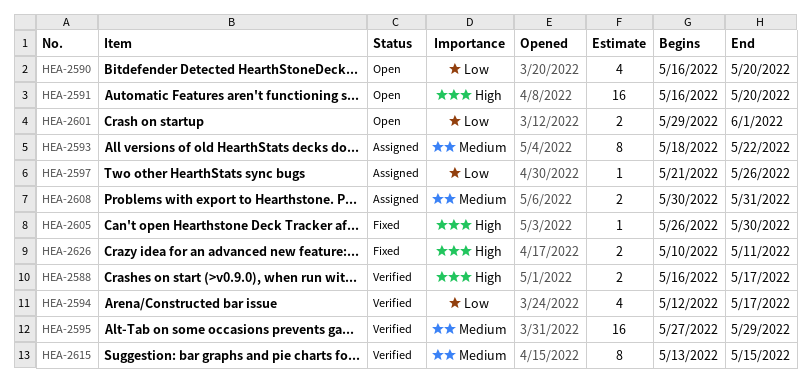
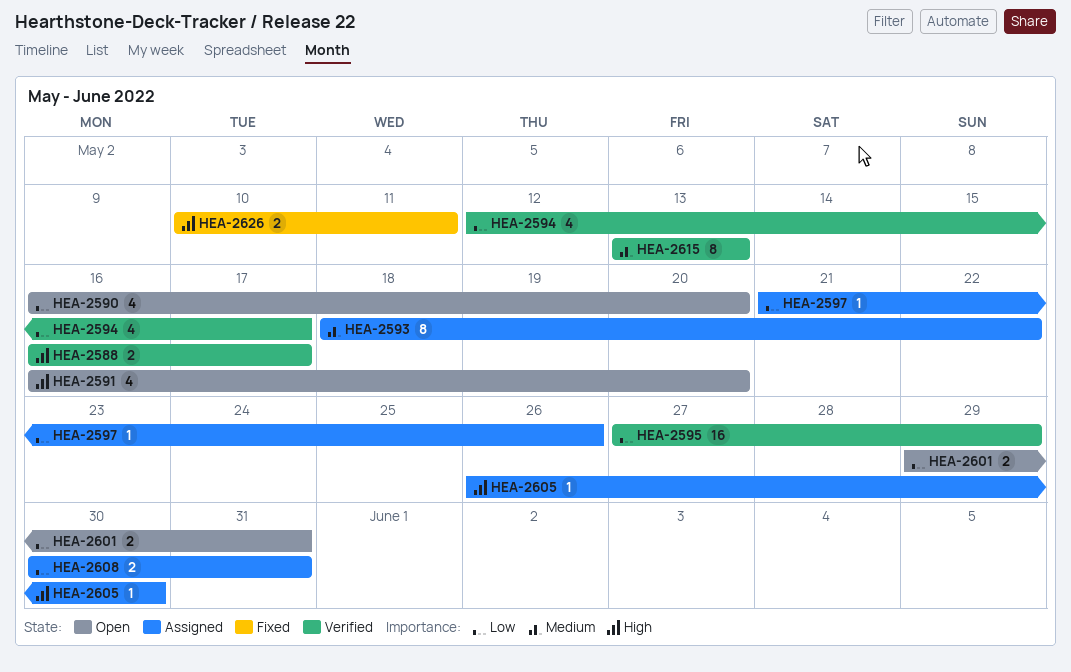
HEA-2591, estimate: 16 -> 4
HEA-2595, priority: Medium -> Low
HEA-2601, due: Jun 1 -> May 31
HEA-2605, status: Fixed -> Assigned
HEA-2608, priority: Medium -> Low
HEA-2615, due: May 15 -> May 13

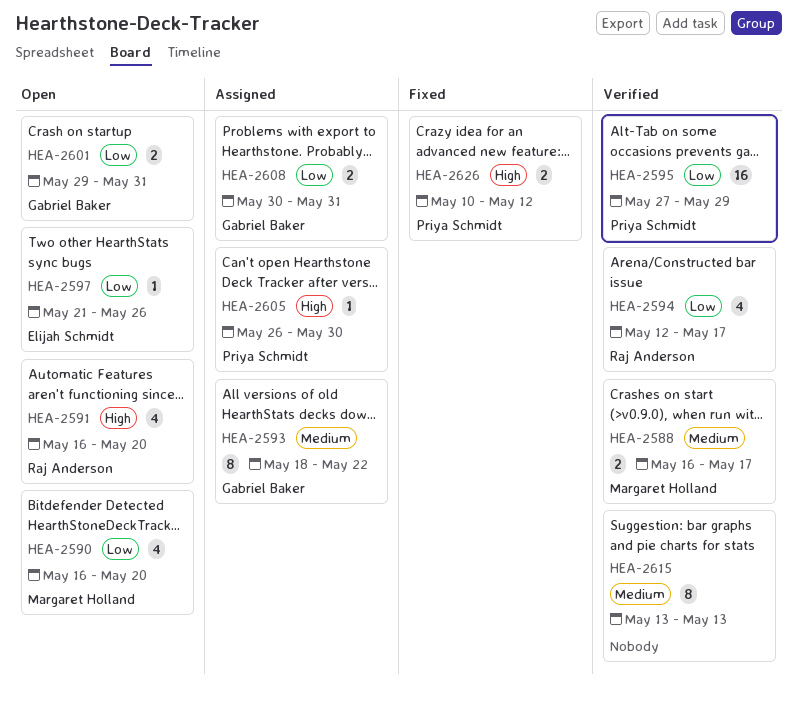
HEA-2588, priority: High -> Medium
HEA-2597, status: Assigned -> Open
HEA-2626, due: May 11 -> May 12

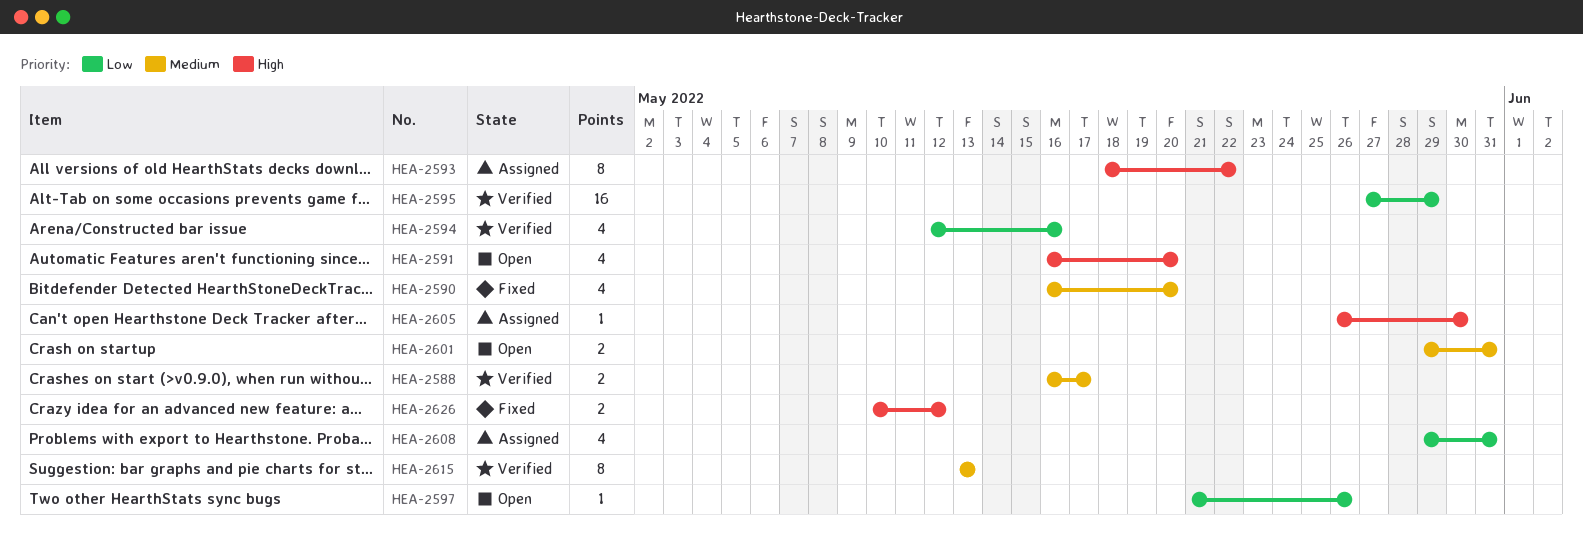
HEA-2590, status: Open -> Fixed
HEA-2590, priority: Low -> Medium
HEA-2593, priority: Medium -> High
HEA-2594, due: May 17 -> May 16
HEA-2601, priority: Low -> Medium
HEA-2608, estimate: 2 -> 4
HEA-2608, start: May 30 -> May 29

